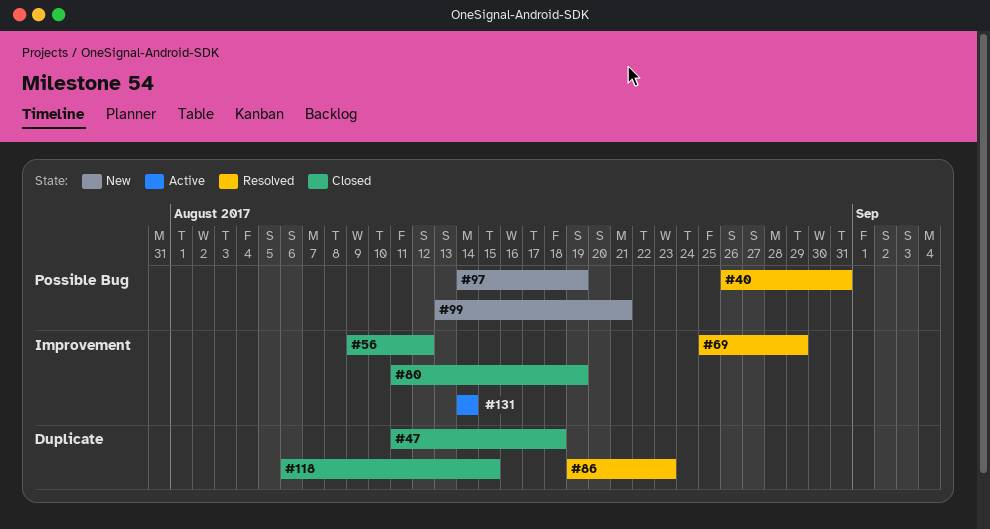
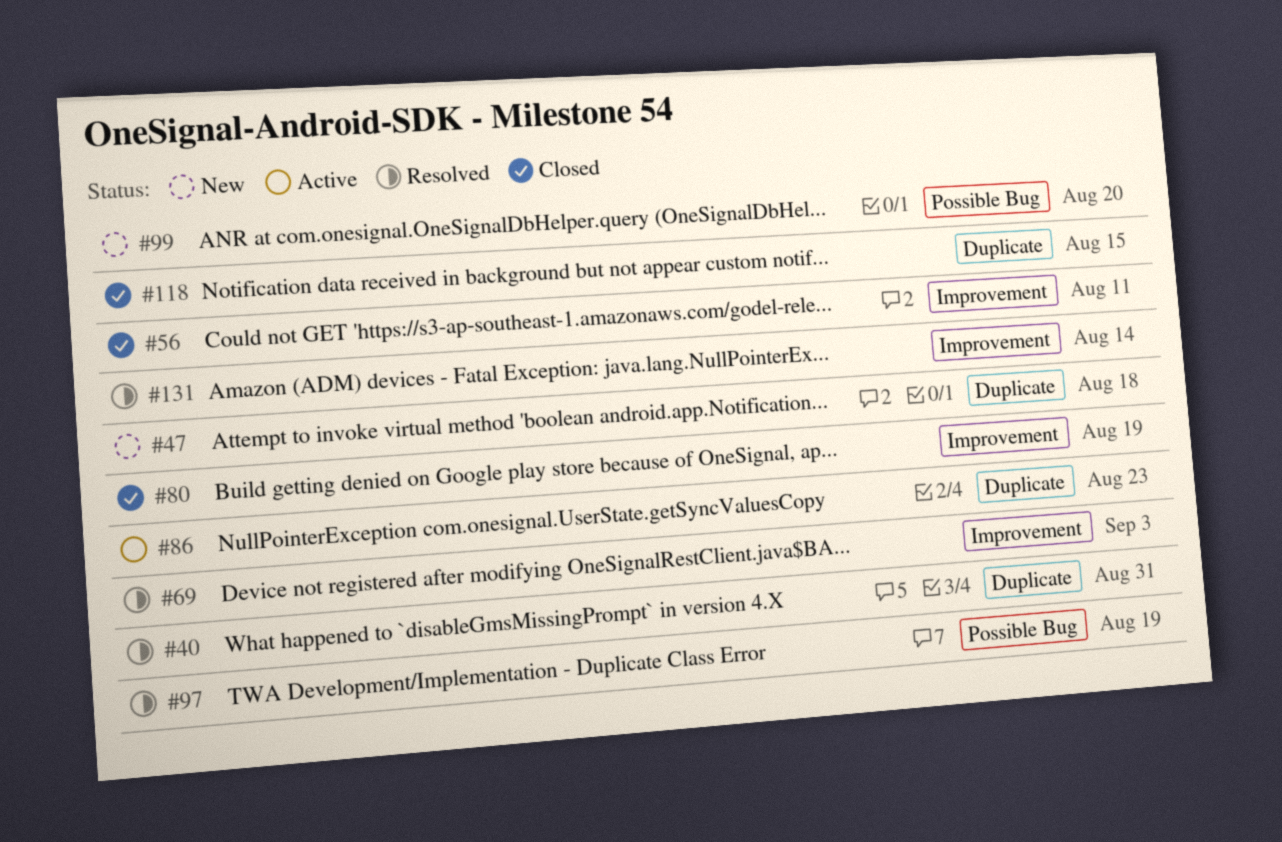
#40, label: Possible Bug -> Duplicate
#47, status: Closed -> New
#56, due: Aug 12 -> Aug 11
#69, due: Aug 29 -> Sep 3
#86, status: Resolved -> Active
#97, status: New -> Resolved
#99, due: Aug 21 -> Aug 20
#131, status: Active -> Resolved

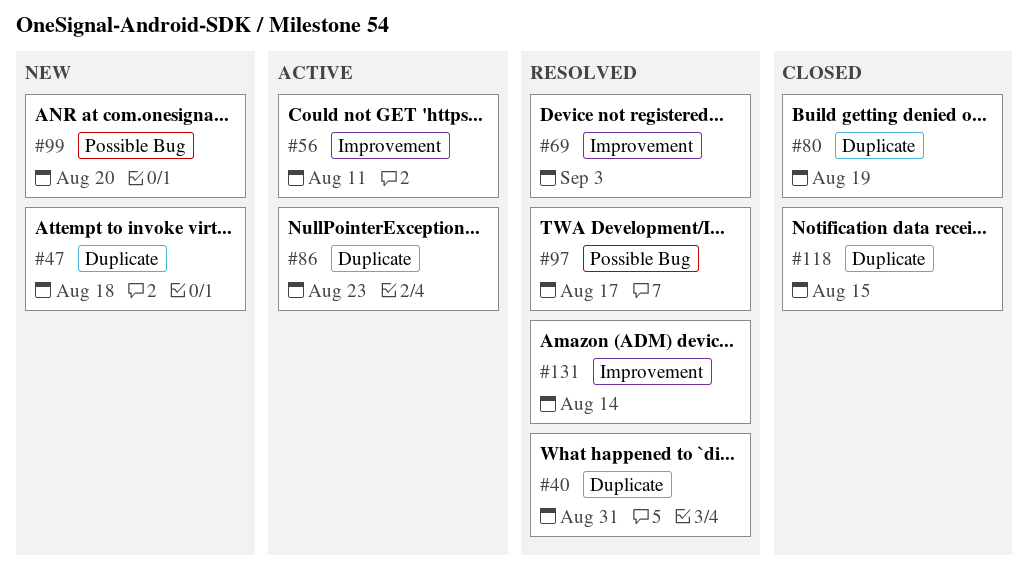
#56, status: Closed -> Active
#80, label: Improvement -> Duplicate
#97, due: Aug 19 -> Aug 17

